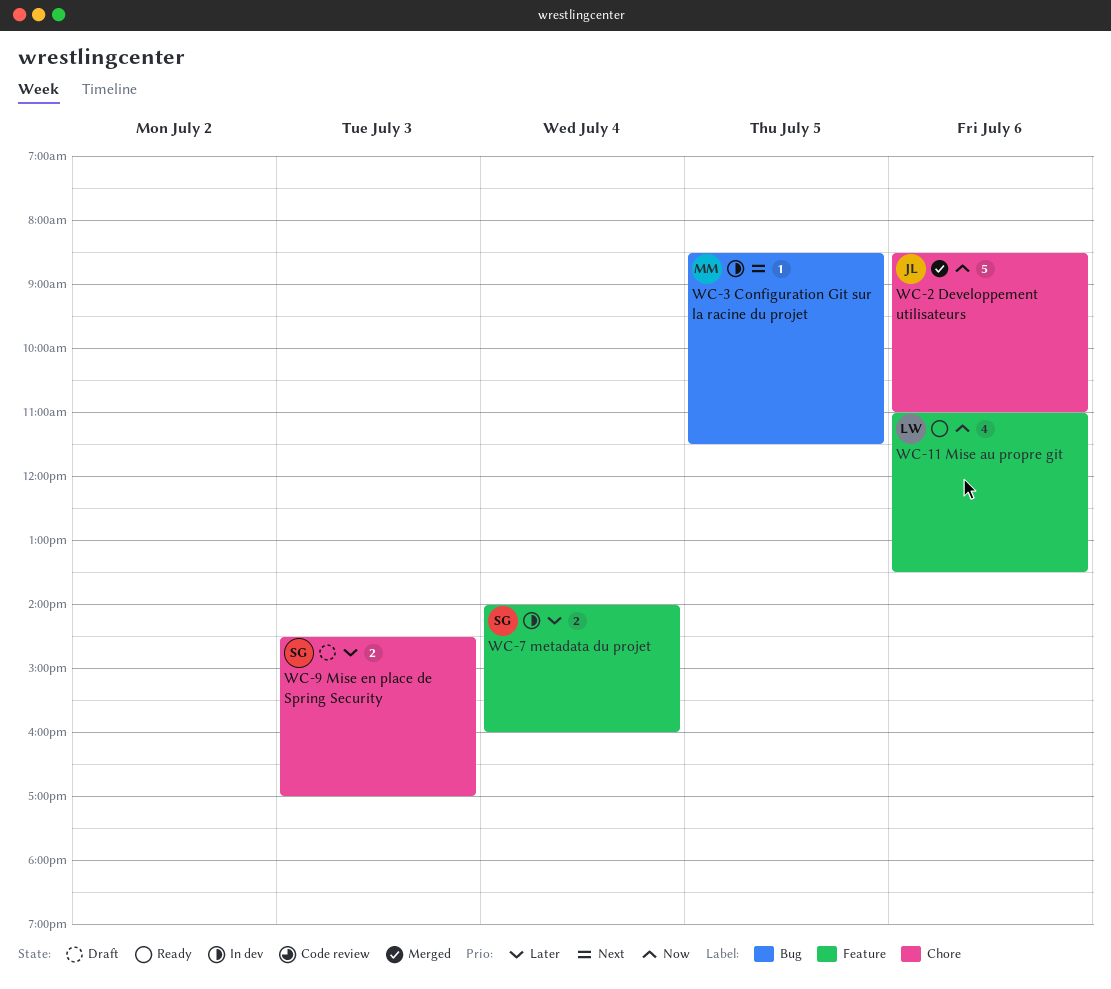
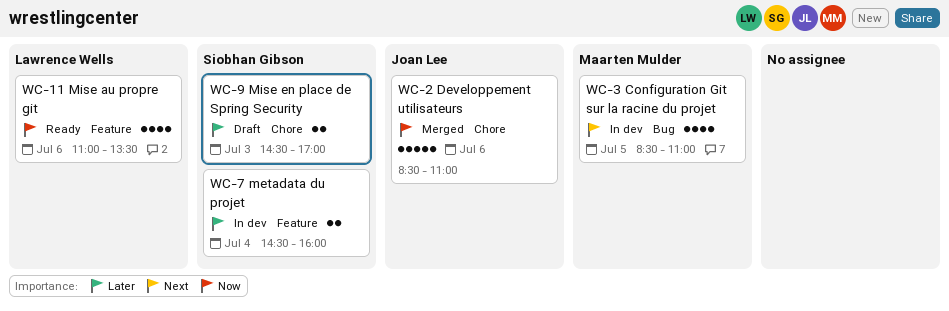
WC-3 Configuration Git sur la racine du projet, estimate: 1 -> 4
WC-3 Configuration Git sur la racine du projet, ends: 11:30 -> 11:00
WC-7 metadata du projet, begins: 14:00 -> 14:30

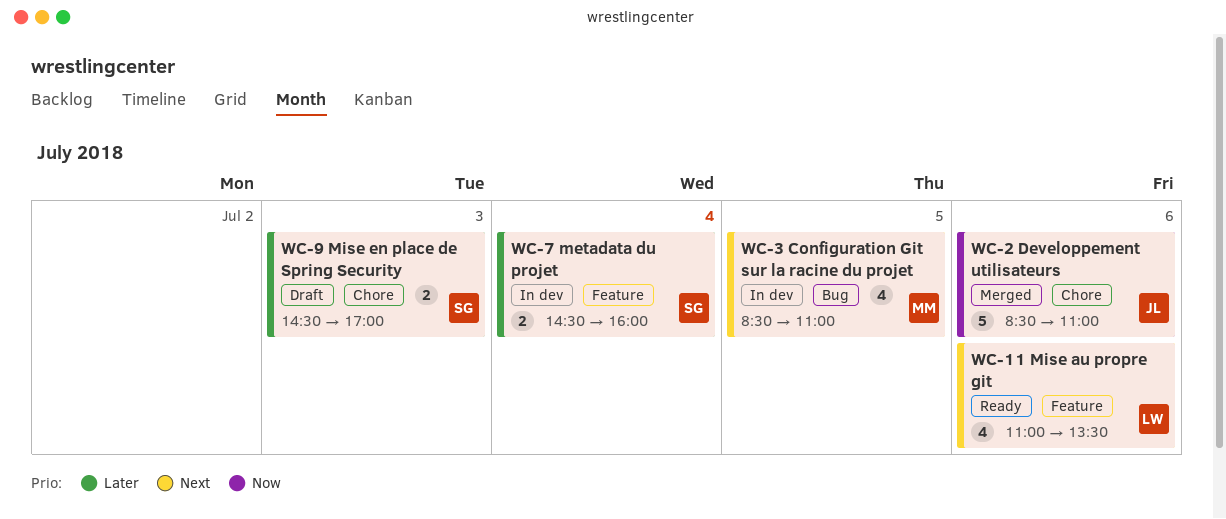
WC-11 Mise au propre git, priority: Now -> Next

